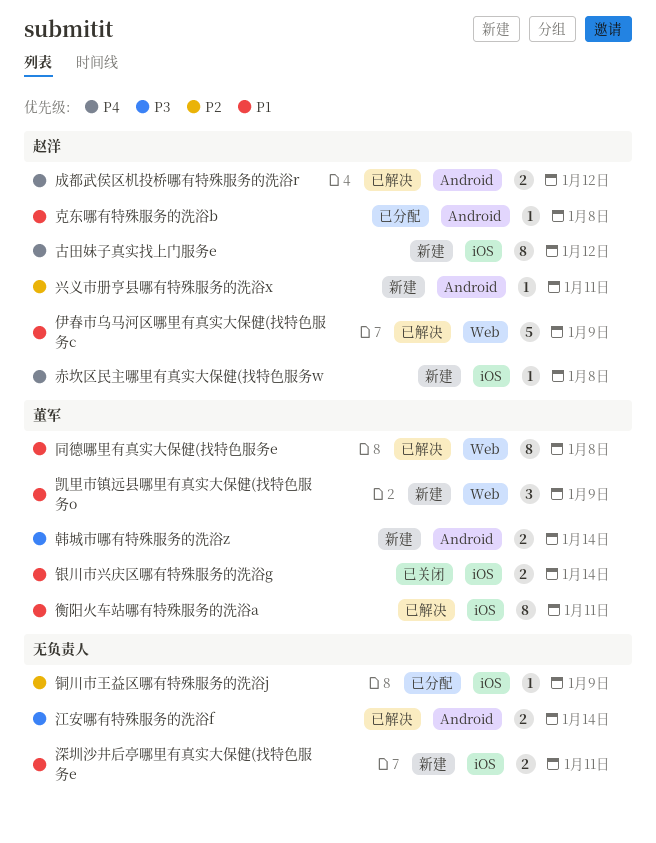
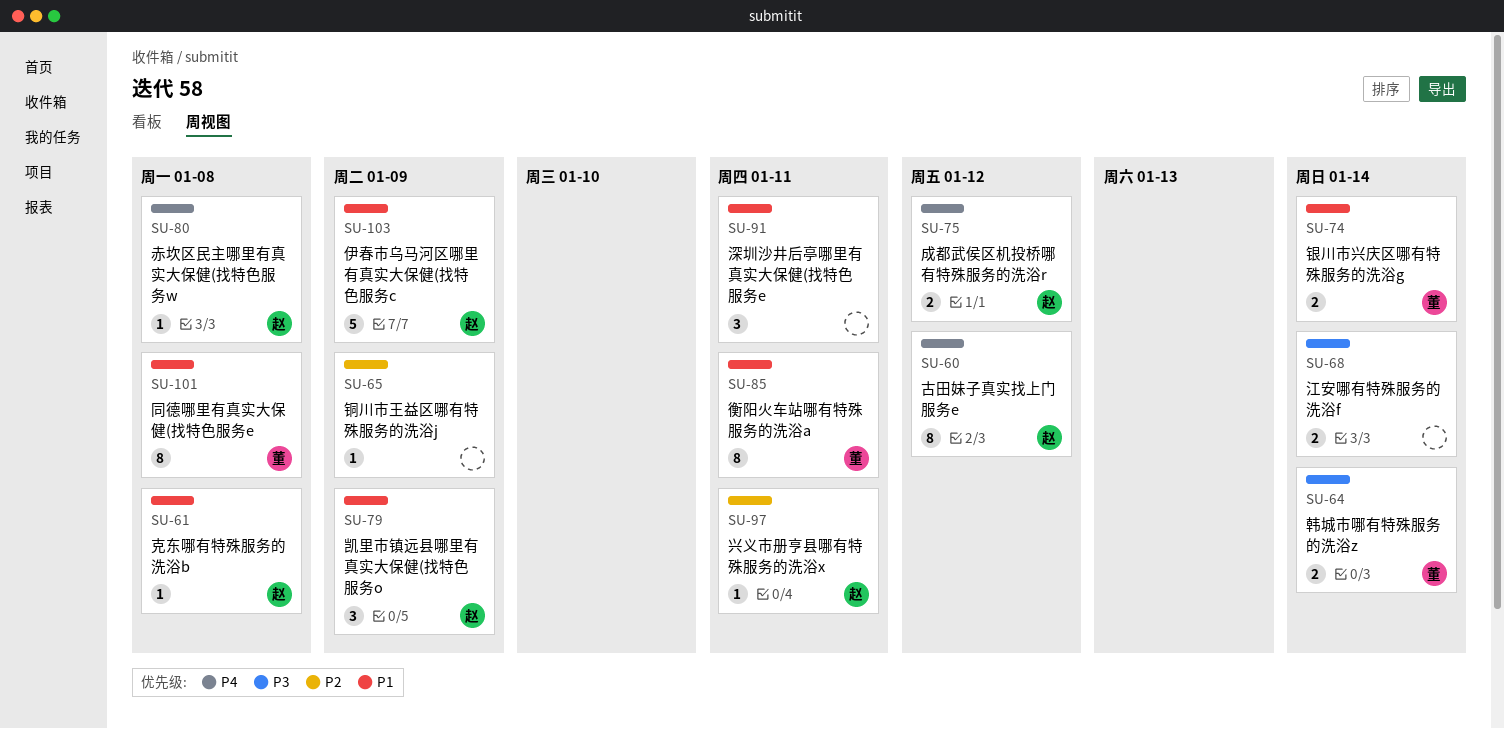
凯里市镇远县哪里有真实大保健(找特色服务o, owner: 董军 -> 赵洋
深圳沙井后亭哪里有真实大保健(找特色服务e, estimate: 2 -> 3

